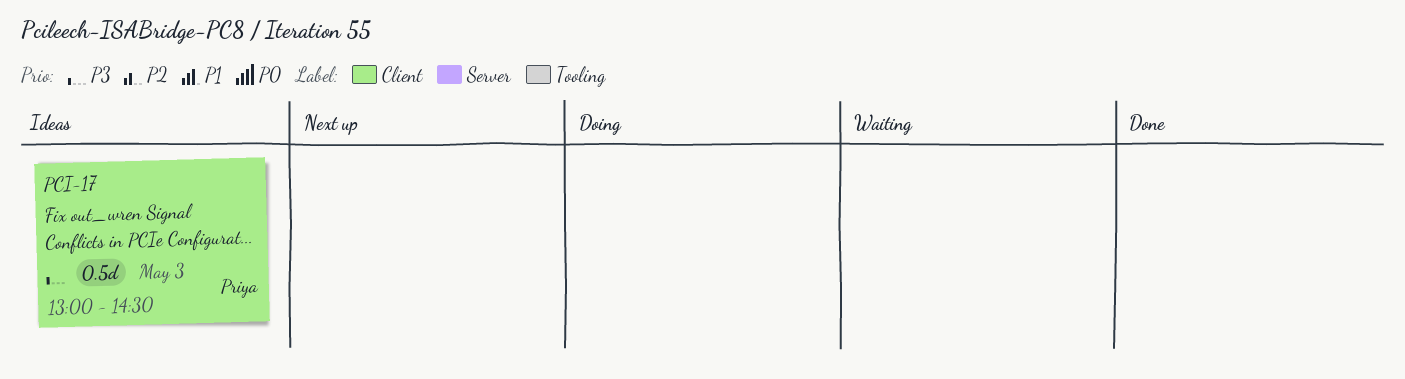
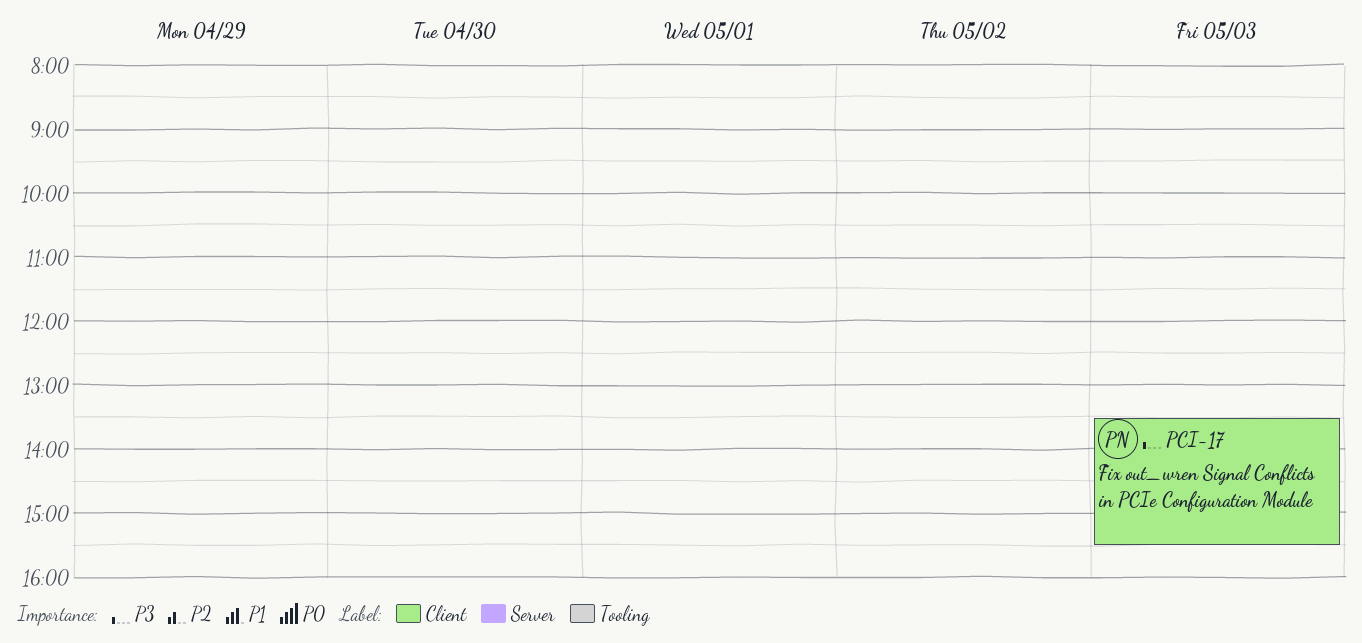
PCI-17, begins: 13:00 -> 13:30
PCI-17, ends: 14:30 -> 15:30

